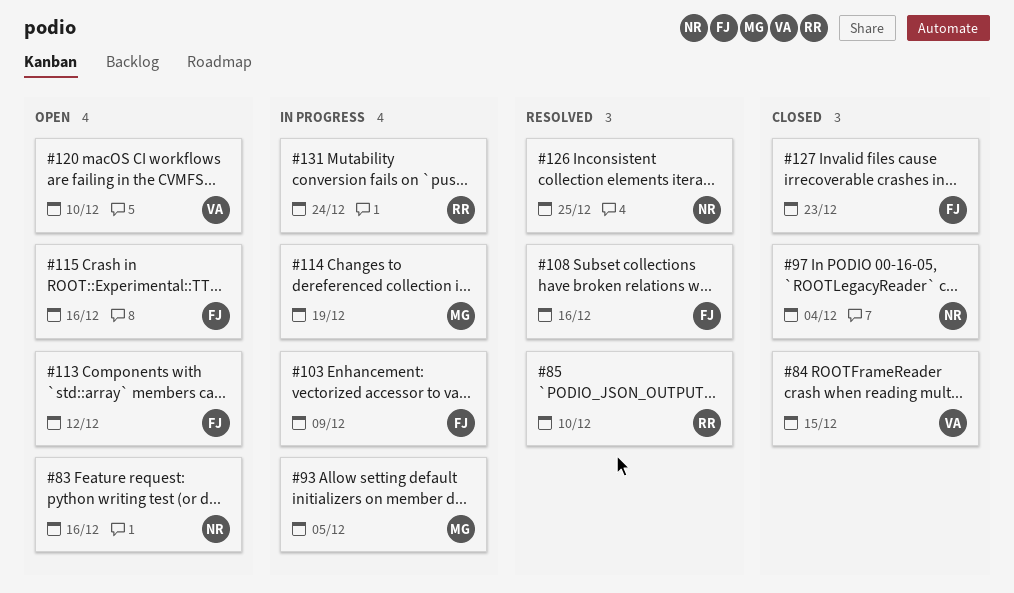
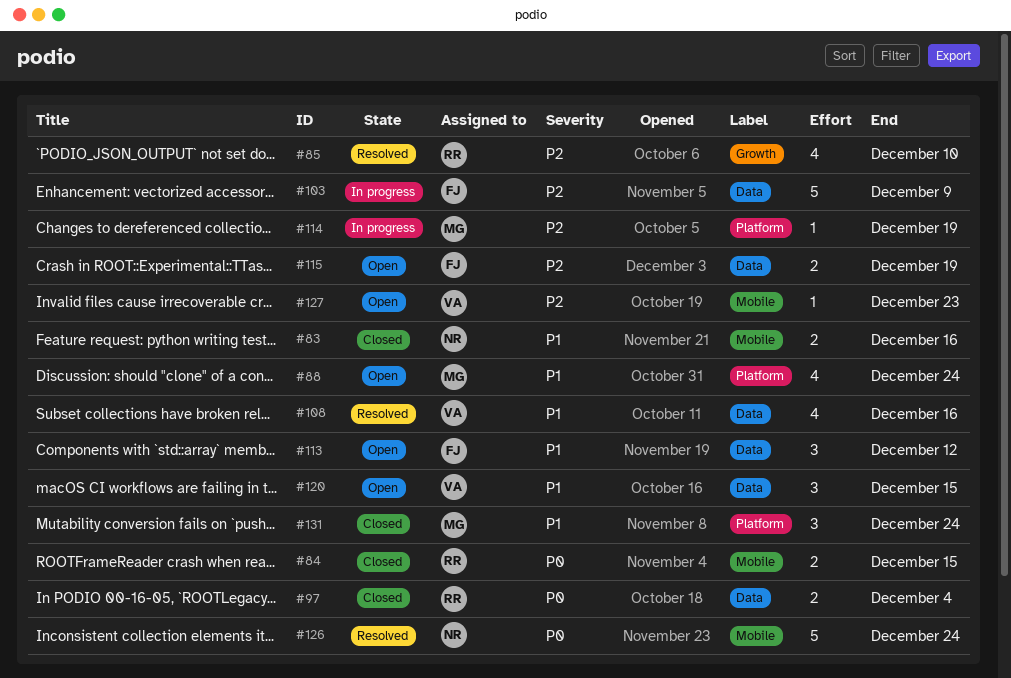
#83, status: Open -> Closed
#84, owner: VA -> RR
#88: none -> present
#93: present -> none
#97, owner: NR -> RR
#108, owner: FJ -> VA
#115, due: Dec 16 -> Dec 19
#120, due: Dec 10 -> Dec 15
#126, due: Dec 25 -> Dec 24
#127, status: Closed -> Open
#127, owner: FJ -> VA
#131, status: In progress -> Closed
#131, owner: RR -> MG

